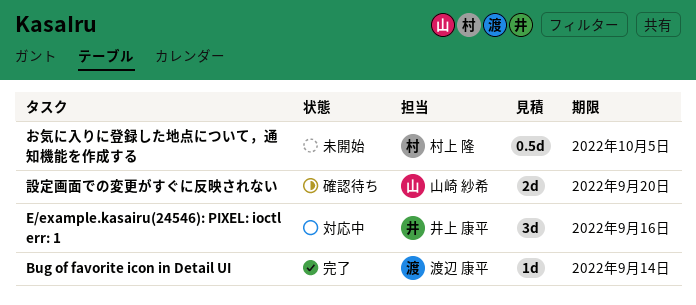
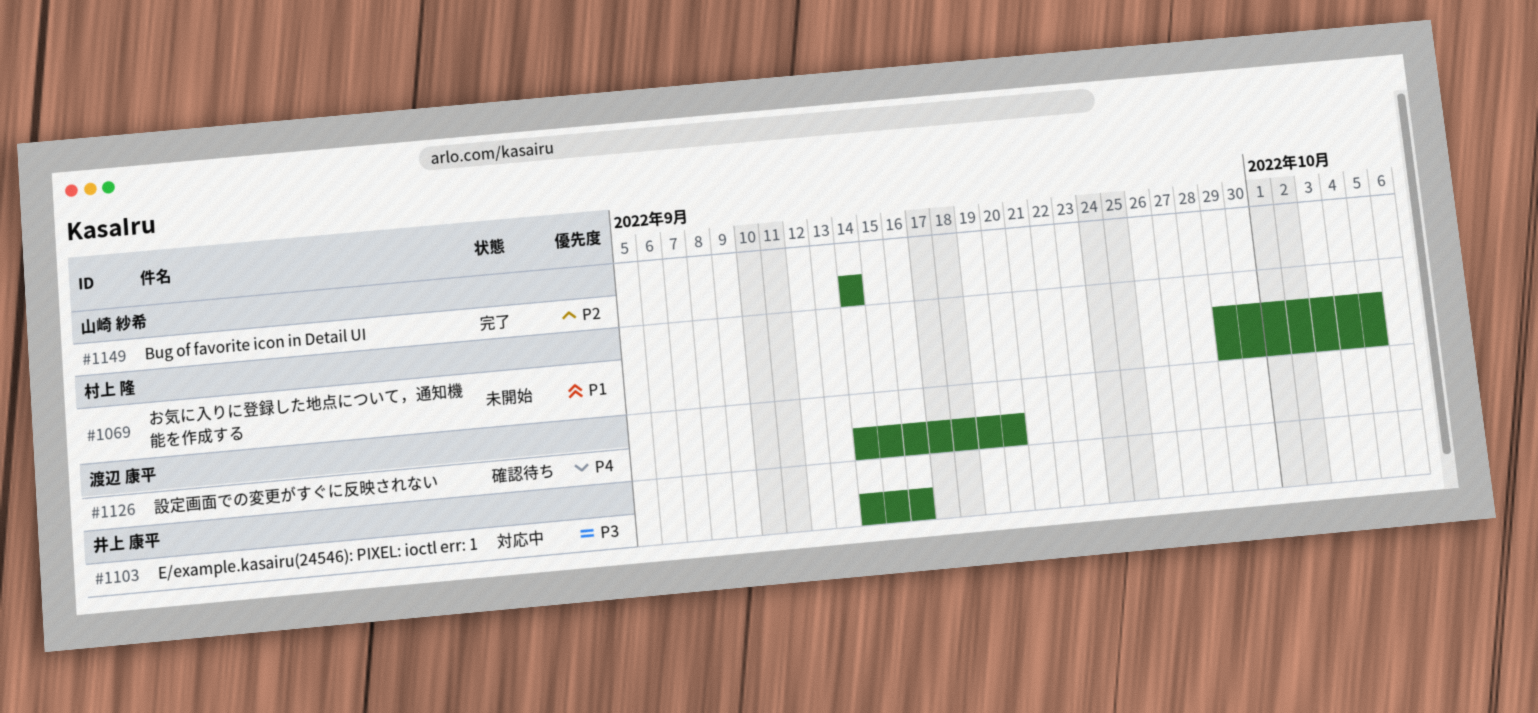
Bug of favorite icon in Detail UI, owner: 渡辺 康平 -> 山崎 紗希
設定画面での変更がすぐに反映されない, owner: 山崎 紗希 -> 渡辺 康平

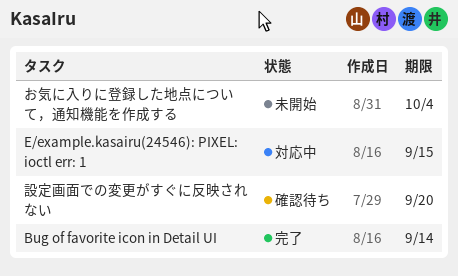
E/example.kasairu(24546): PIXEL: ioctl err: 1, due: Sep 16 -> Sep 15
お気に入りに登録した地点について，通知機能を作成する, due: Oct 5 -> Oct 4

